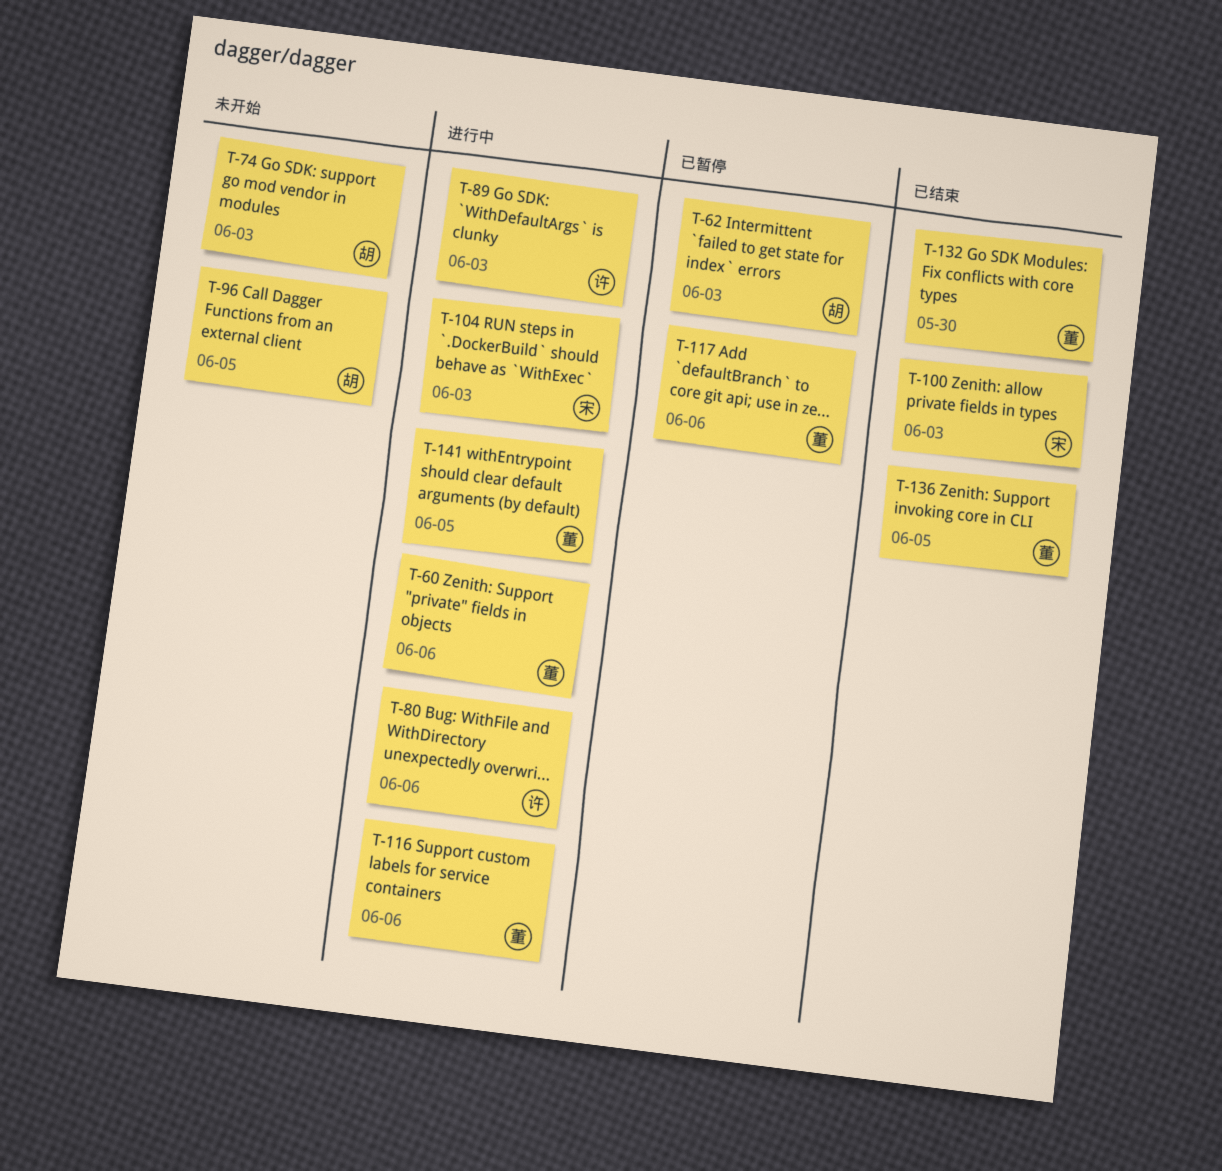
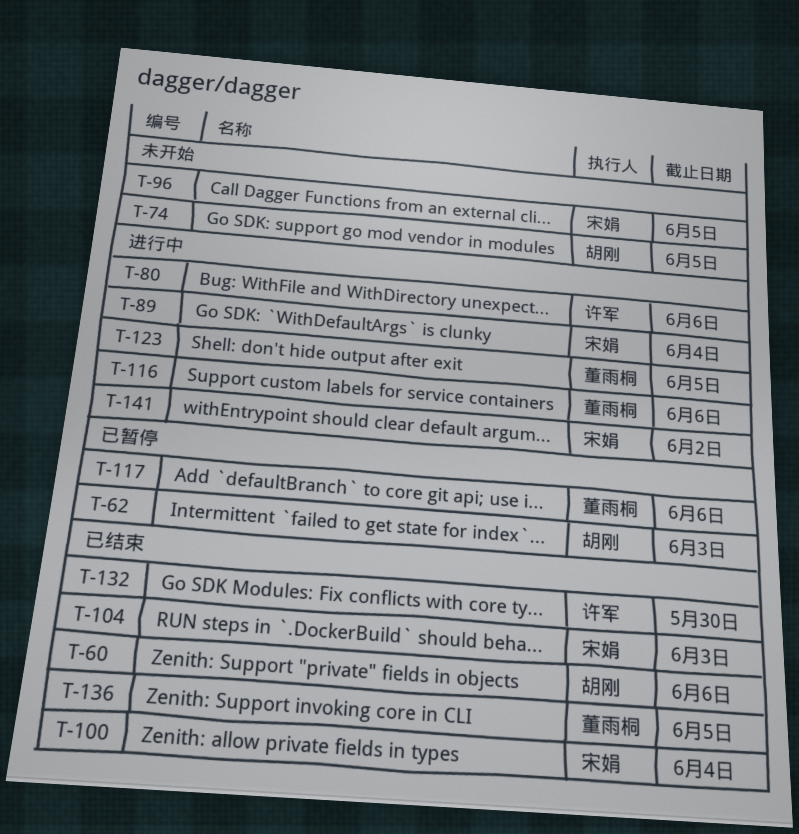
T-60, status: 进行中 -> 已结束
T-60, owner: 董雨桐 -> 胡刚
T-74, due: Jun 3 -> Jun 5
T-89, owner: 许军 -> 宋娟
T-89, due: Jun 3 -> Jun 4
T-96, owner: 胡刚 -> 宋娟
T-100, due: Jun 3 -> Jun 4
T-104, status: 进行中 -> 已结束
T-123: none -> present
T-132, owner: 董雨桐 -> 许军
T-141, owner: 董雨桐 -> 宋娟
T-141, due: Jun 5 -> Jun 2

